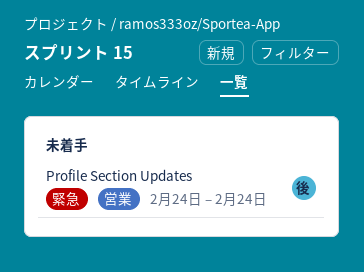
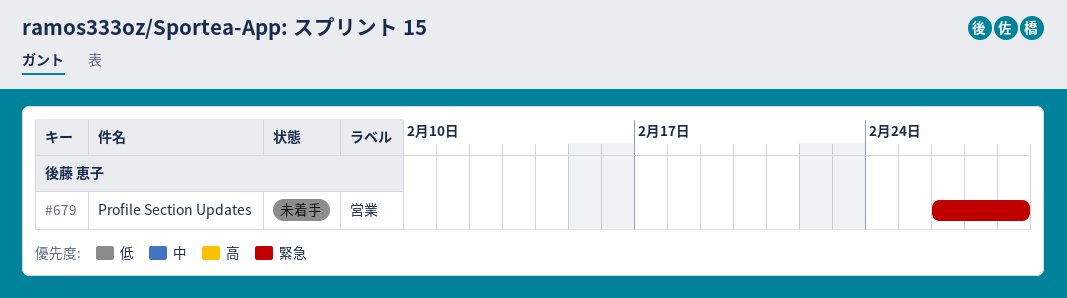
Profile Section Updates, start: Feb 24 -> Feb 26
Profile Section Updates, due: Feb 24 -> Feb 28

